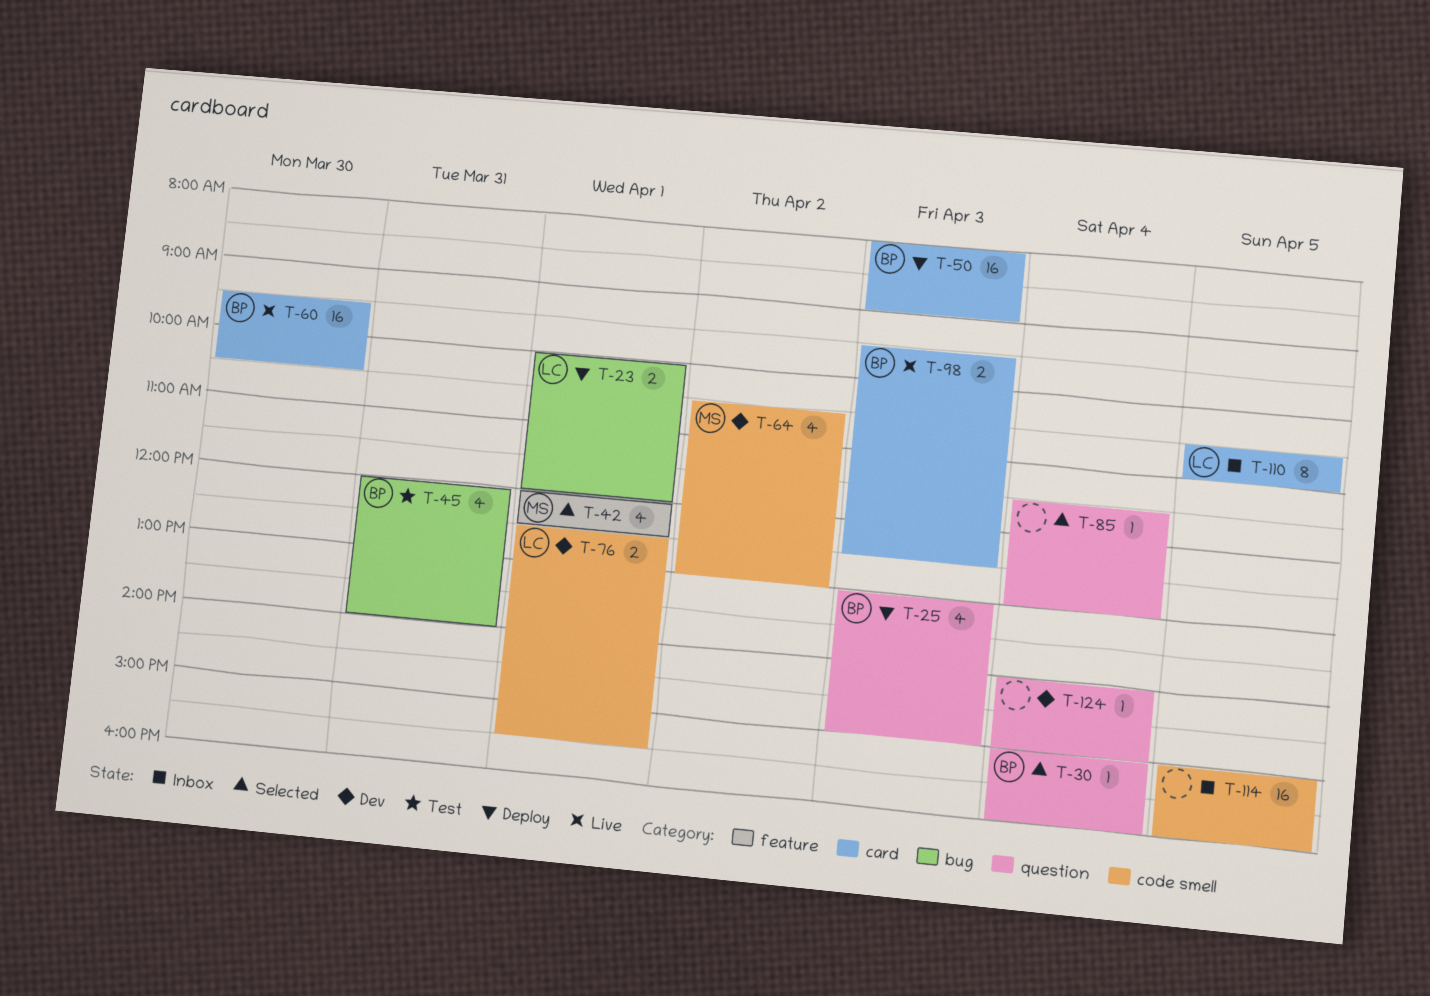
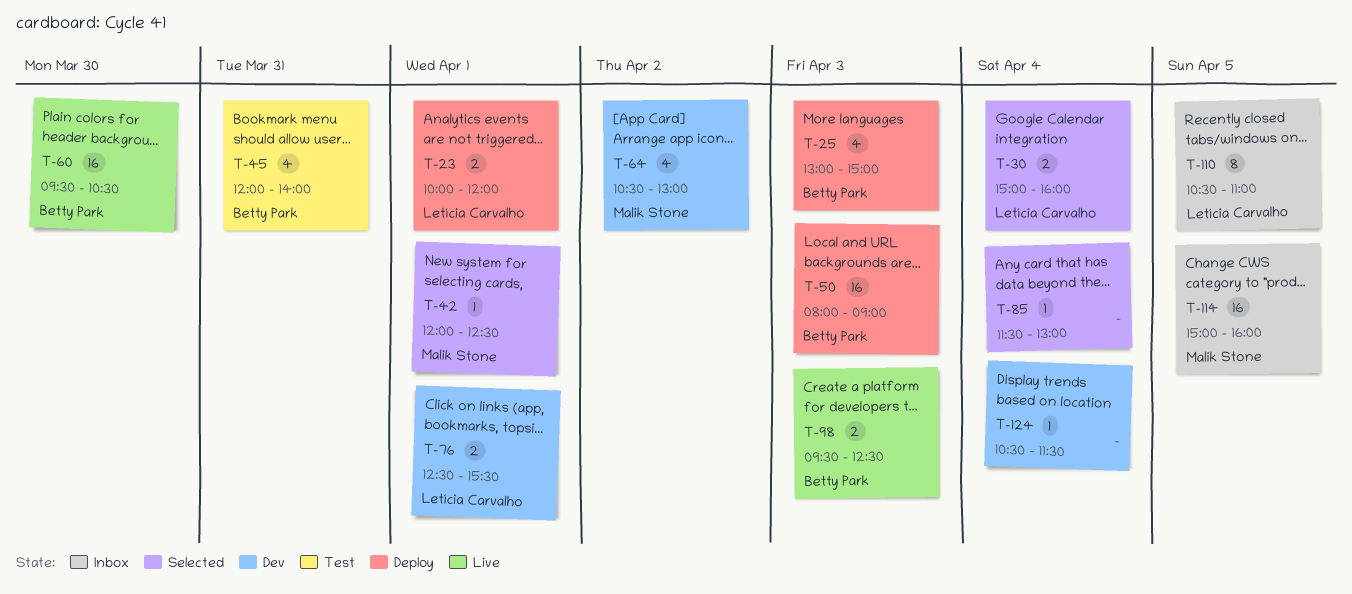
T-30, owner: Betty Park -> Letícia Carvalho
T-30, estimate: 1 -> 2
T-42, estimate: 4 -> 1
T-114, owner: none -> Malik Stone
T-124, begins: 14:00 -> 10:30
T-124, ends: 15:00 -> 11:30

